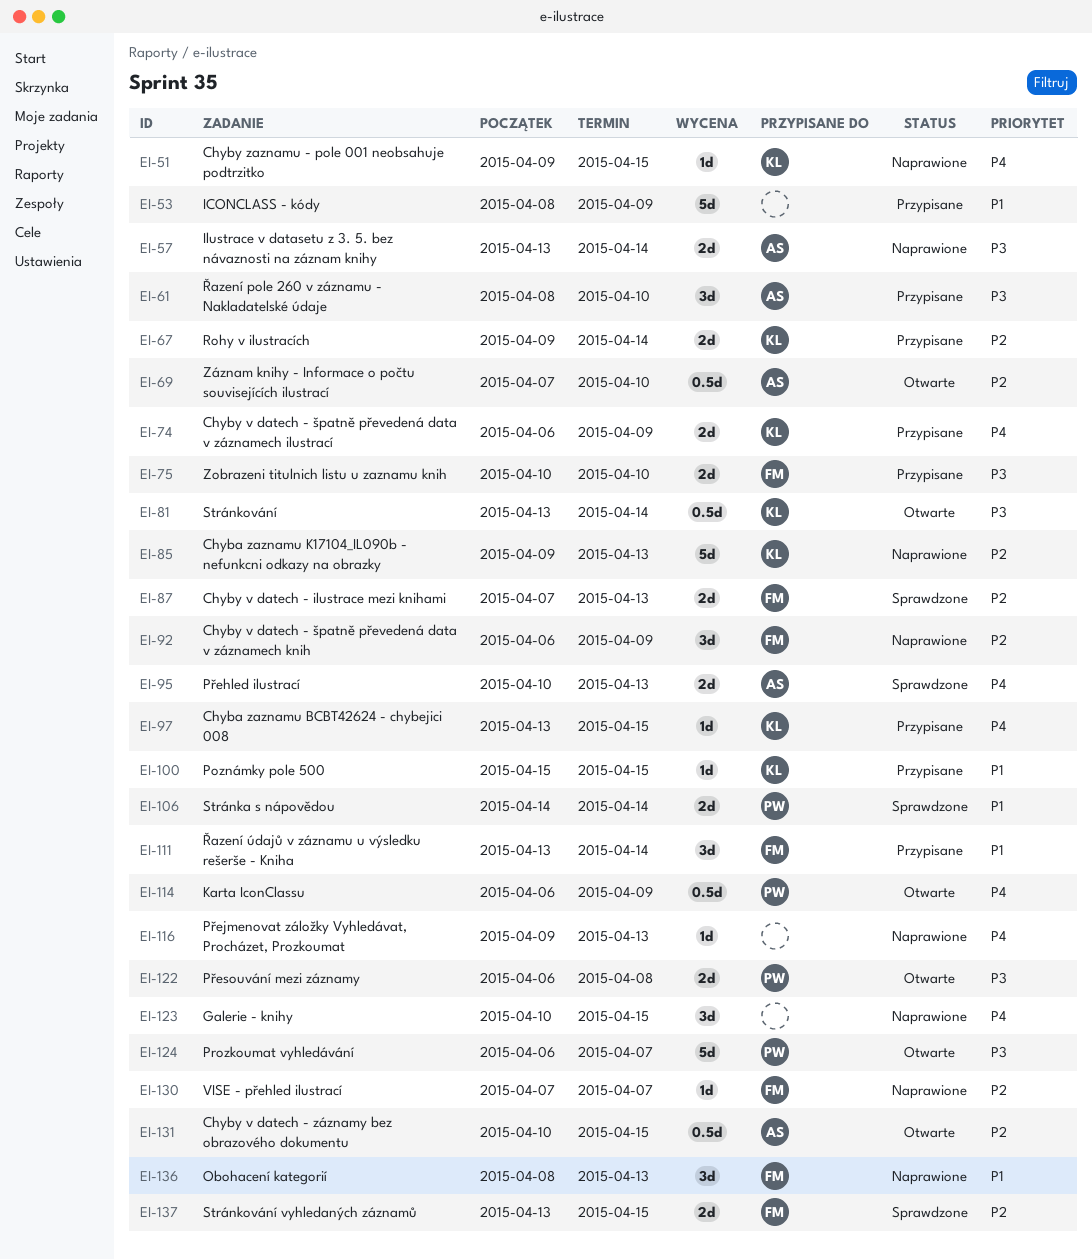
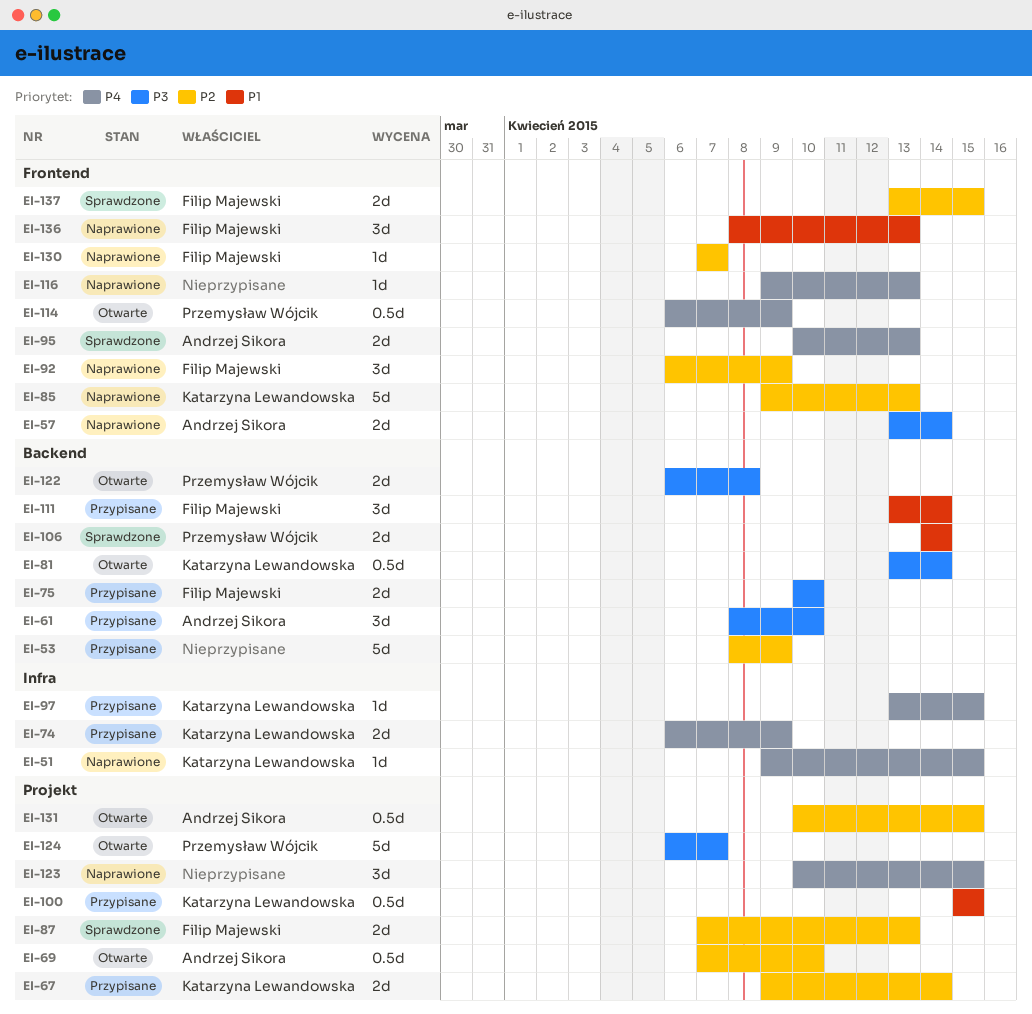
EI-53, priority: P1 -> P2
EI-100, estimate: 1d -> 0.5d

